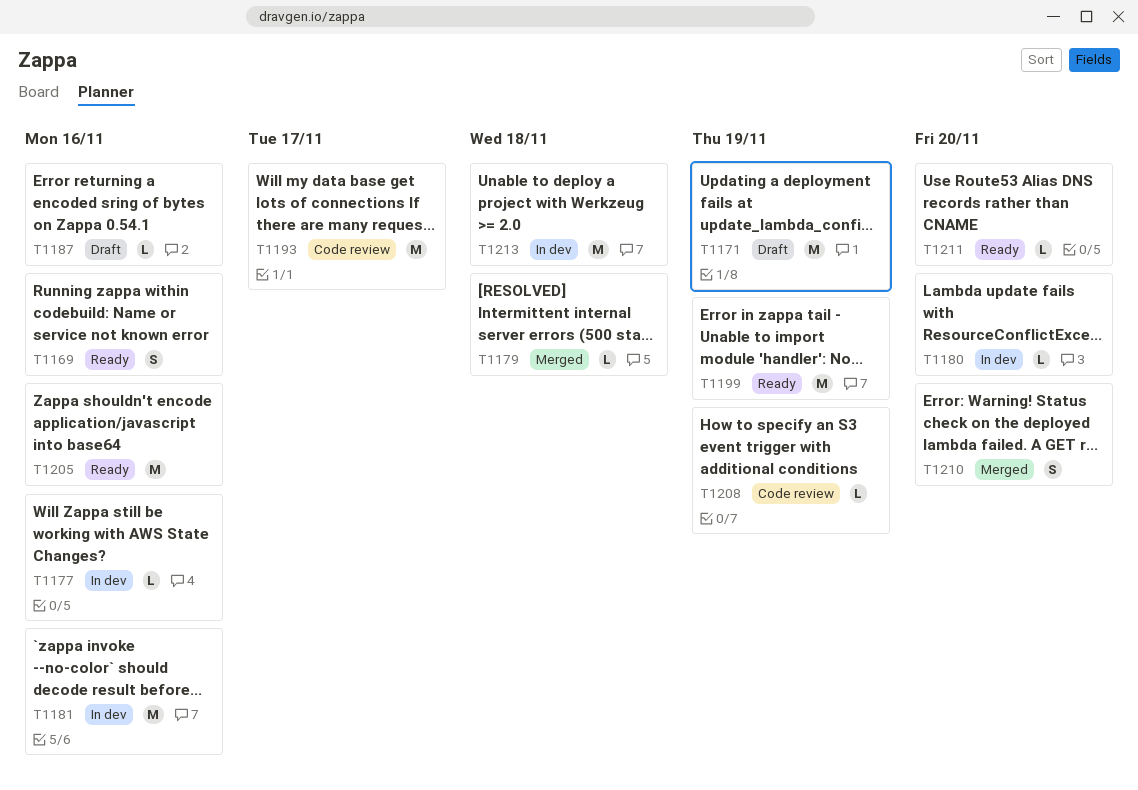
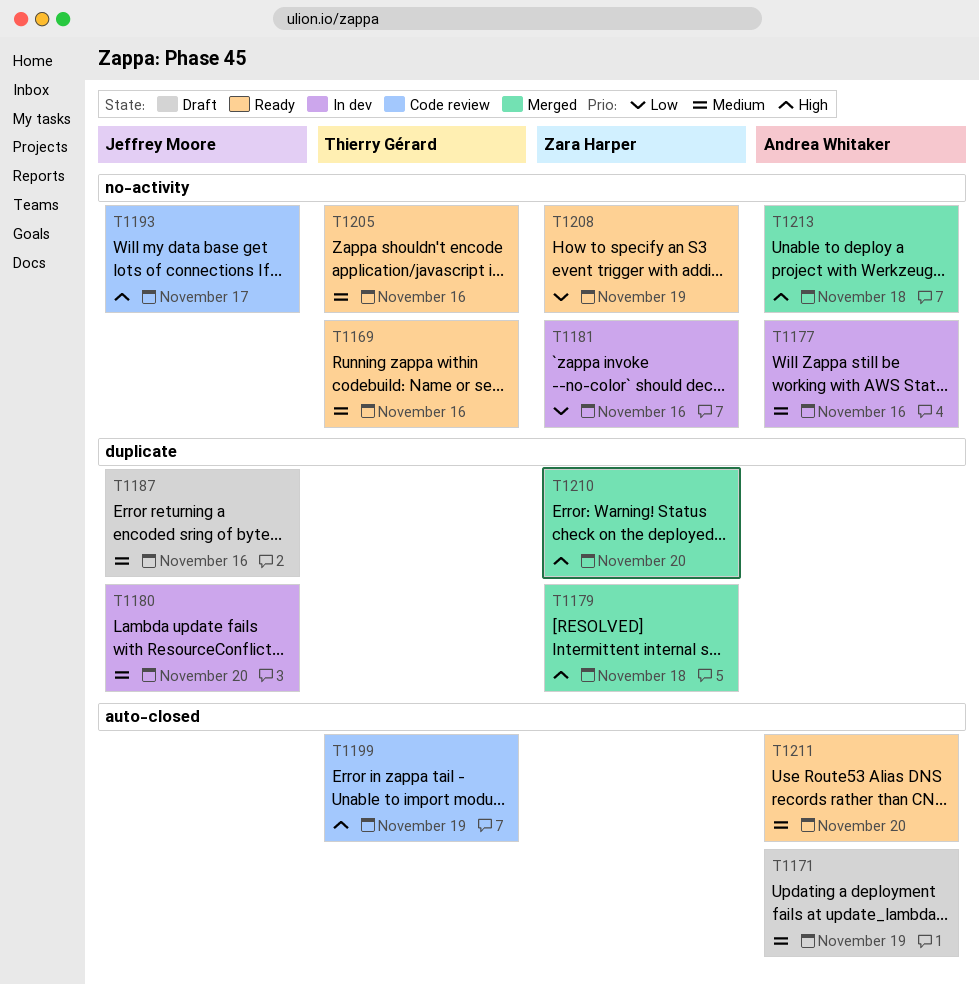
T1199, status: Ready -> Code review
T1208, status: Code review -> Ready
T1213, status: In dev -> Merged

